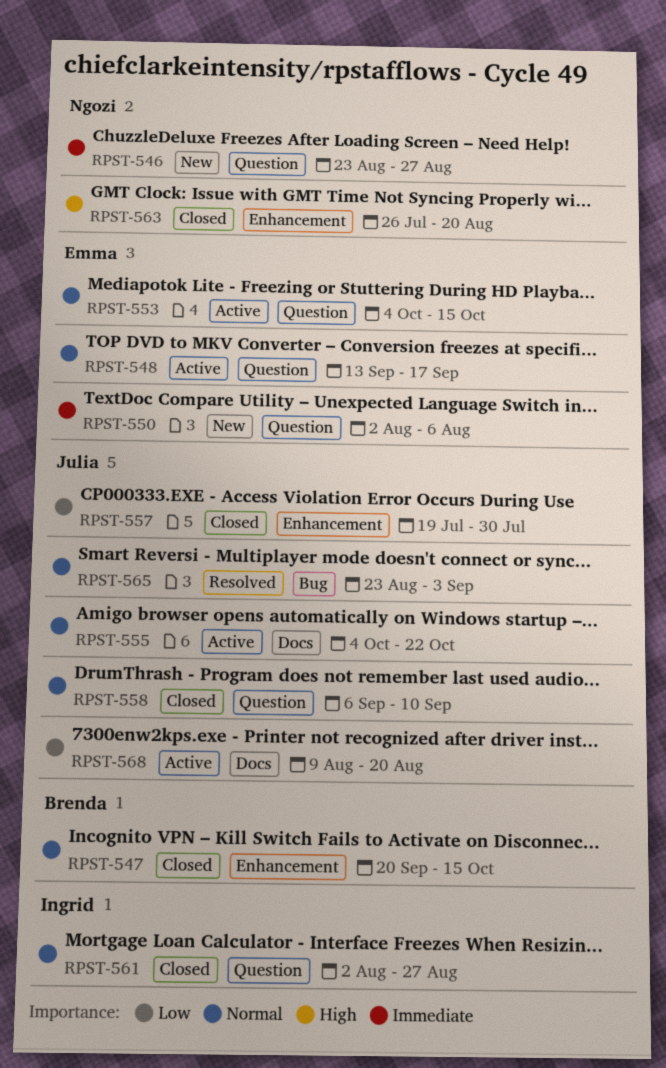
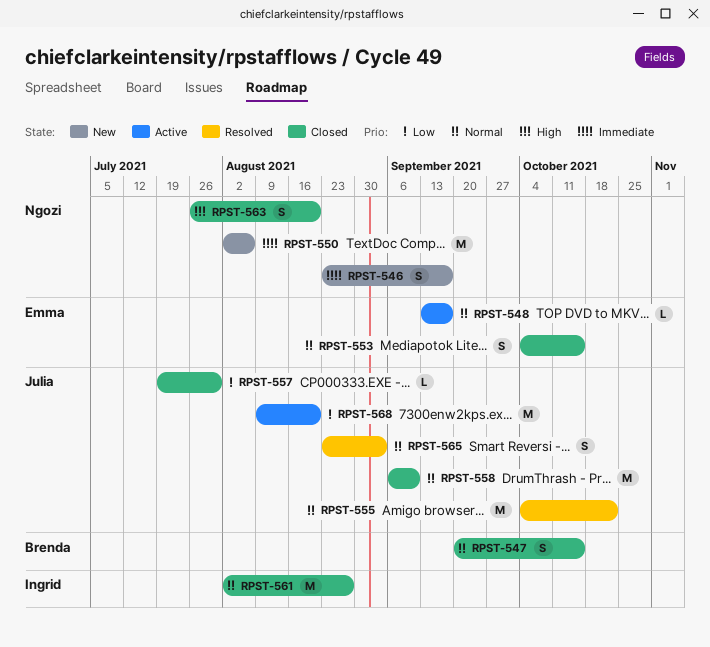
RPST-546, due: Aug 27 -> Sep 17
RPST-550, owner: Emma -> Ngozi
RPST-553, status: Active -> Closed
RPST-555, status: Active -> Resolved

